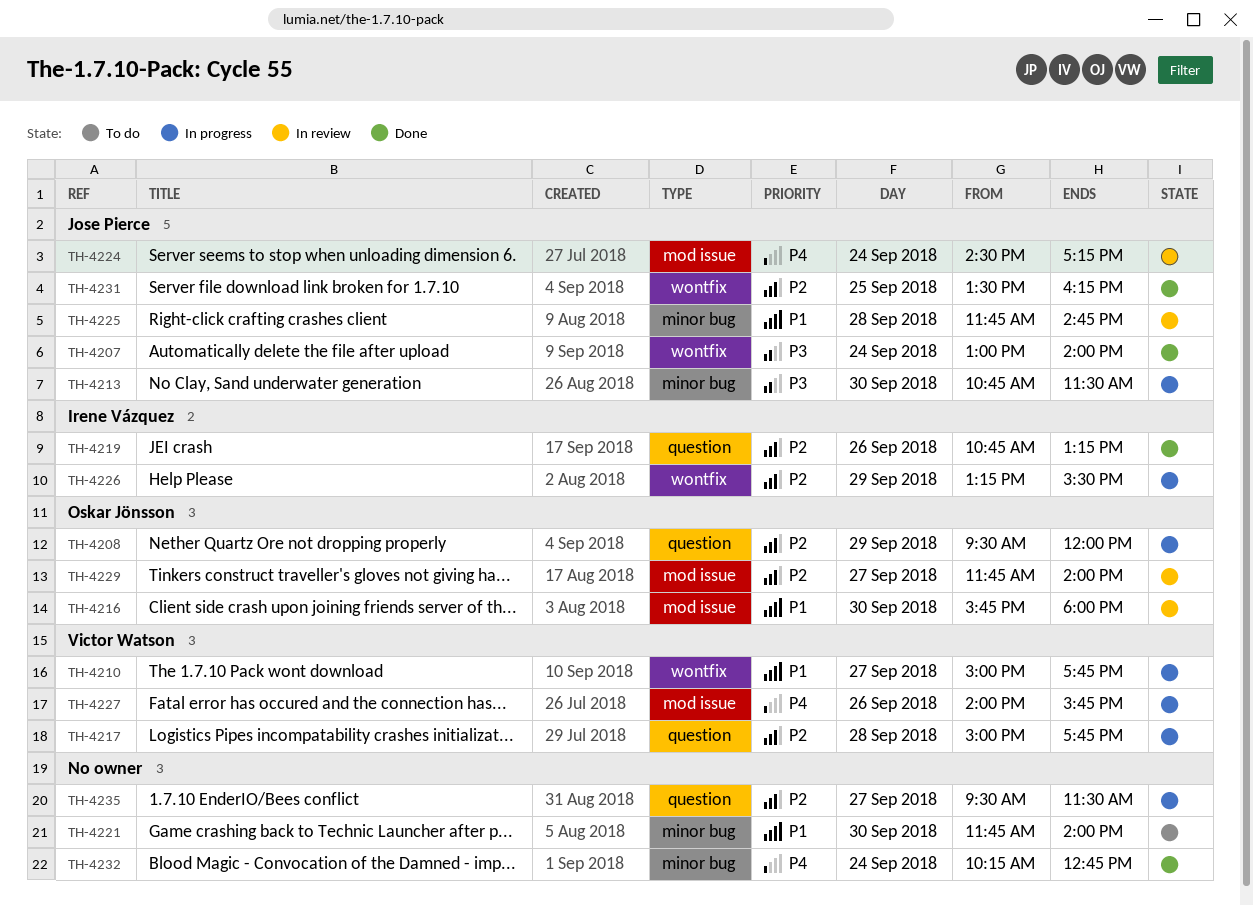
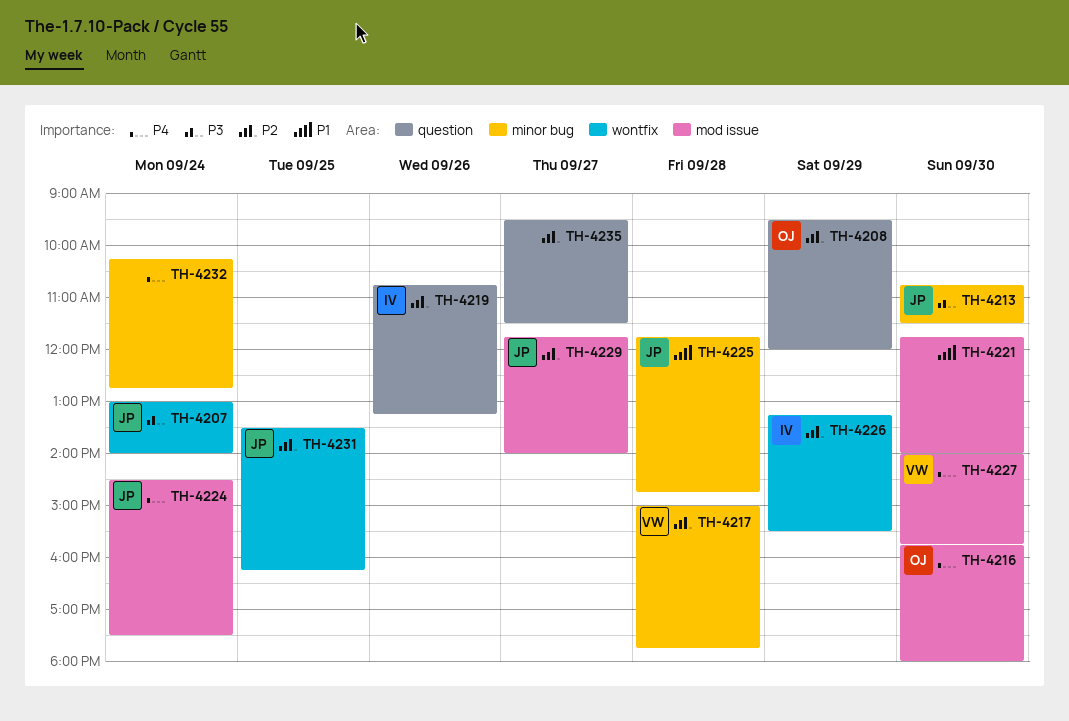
TH-4210: present -> none
TH-4216, priority: P1 -> P4
TH-4217, label: question -> minor bug
TH-4221, label: minor bug -> mod issue
TH-4224, ends: 17:15 -> 17:30
TH-4227, day: Sep 26 -> Sep 30
TH-4229, owner: Oskar Jönsson -> Jose Pierce

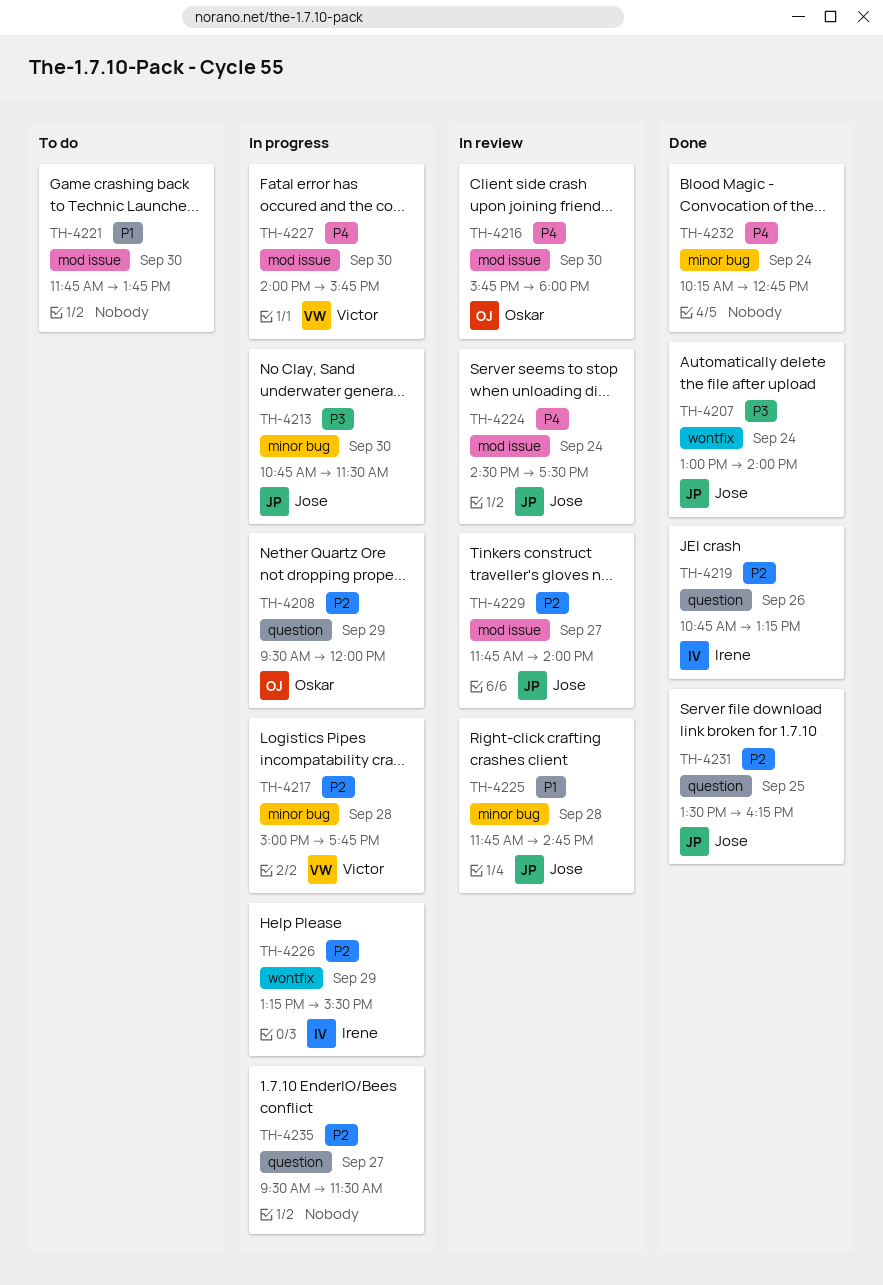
TH-4221, ends: 14:00 -> 13:45
TH-4231, label: wontfix -> question

